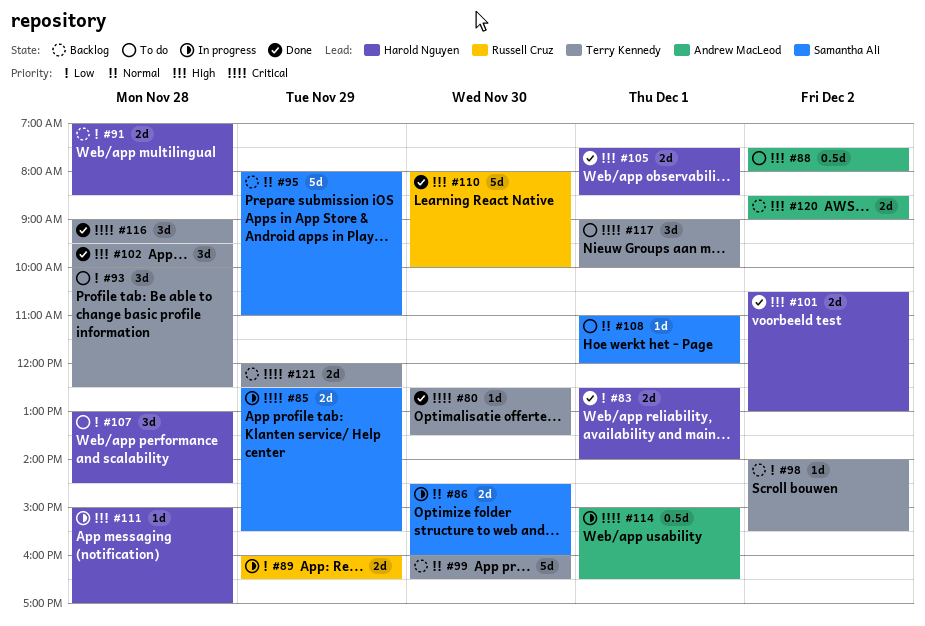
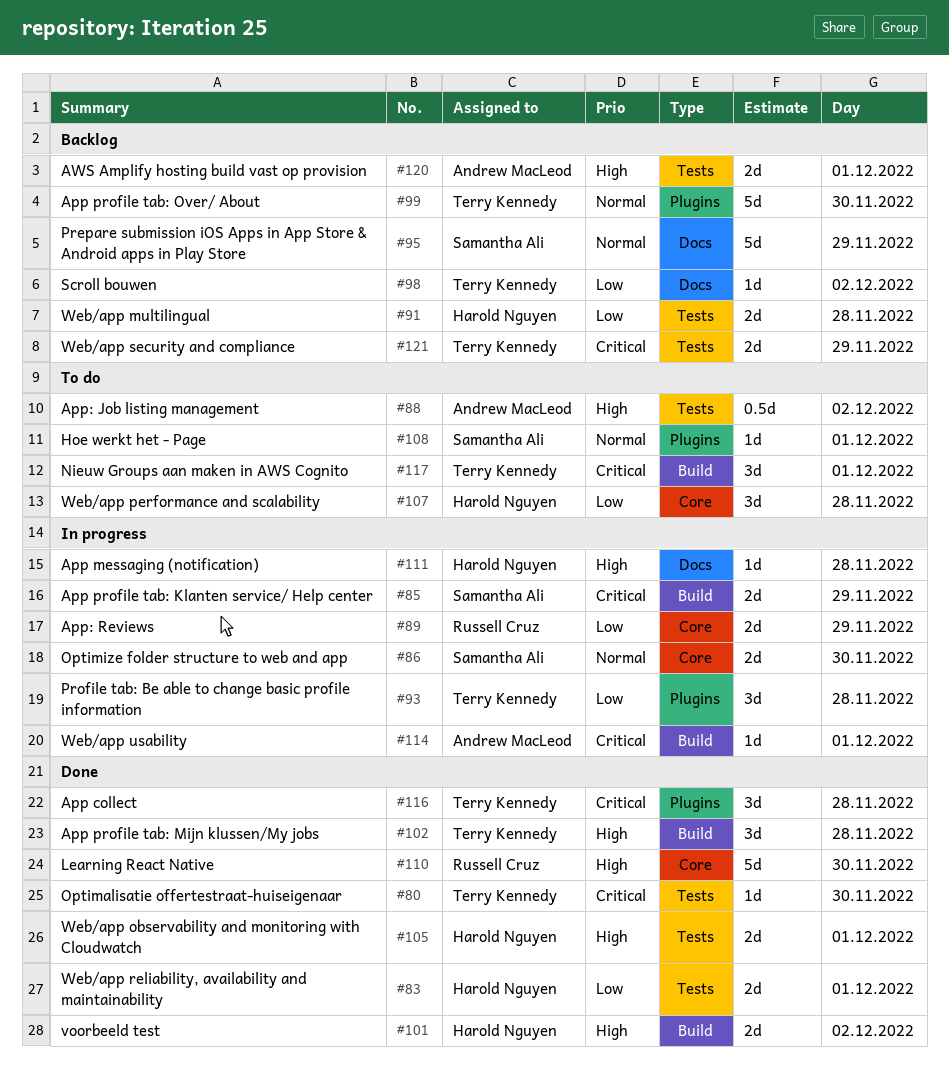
#93, status: To do -> In progress
#114, estimate: 0.5d -> 1d
#120, day: Dec 2 -> Dec 1

